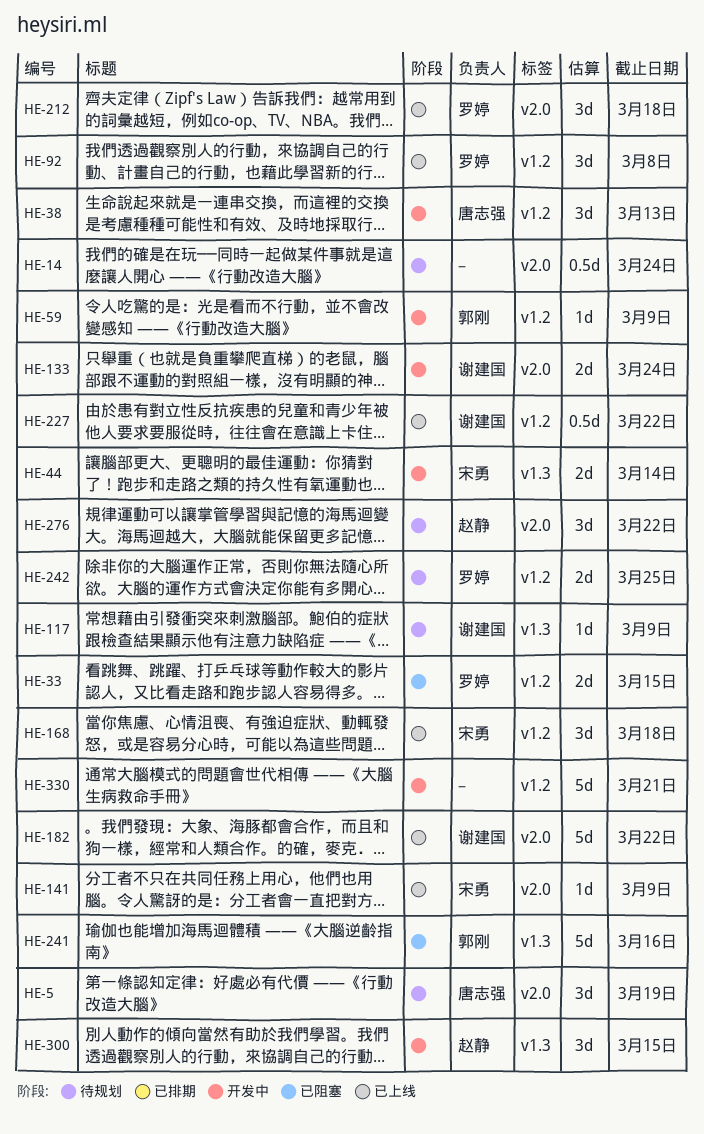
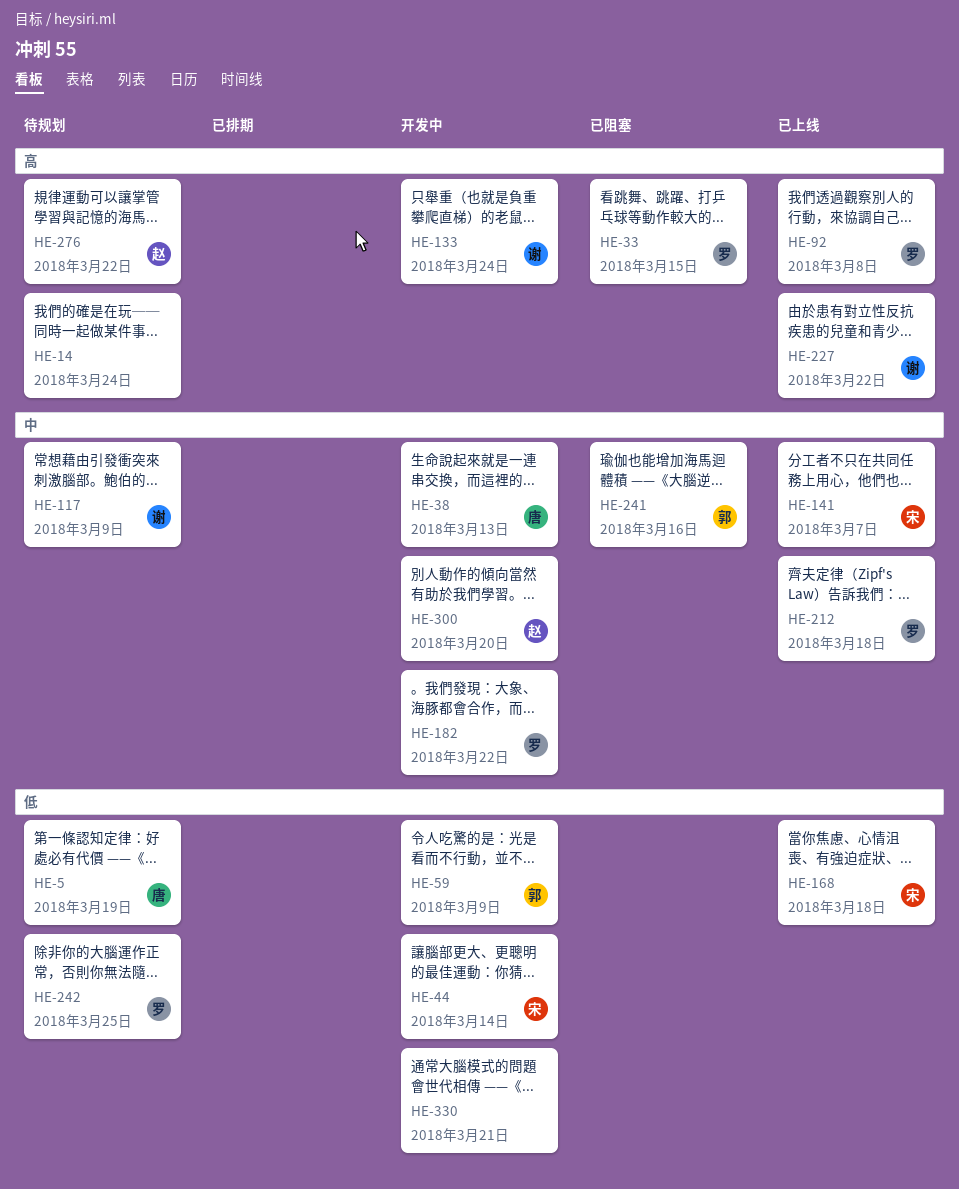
HE-141, due: Mar 9 -> Mar 7
HE-182, status: 已上线 -> 开发中
HE-182, owner: 谢建国 -> 罗婷
HE-300, due: Mar 15 -> Mar 20

